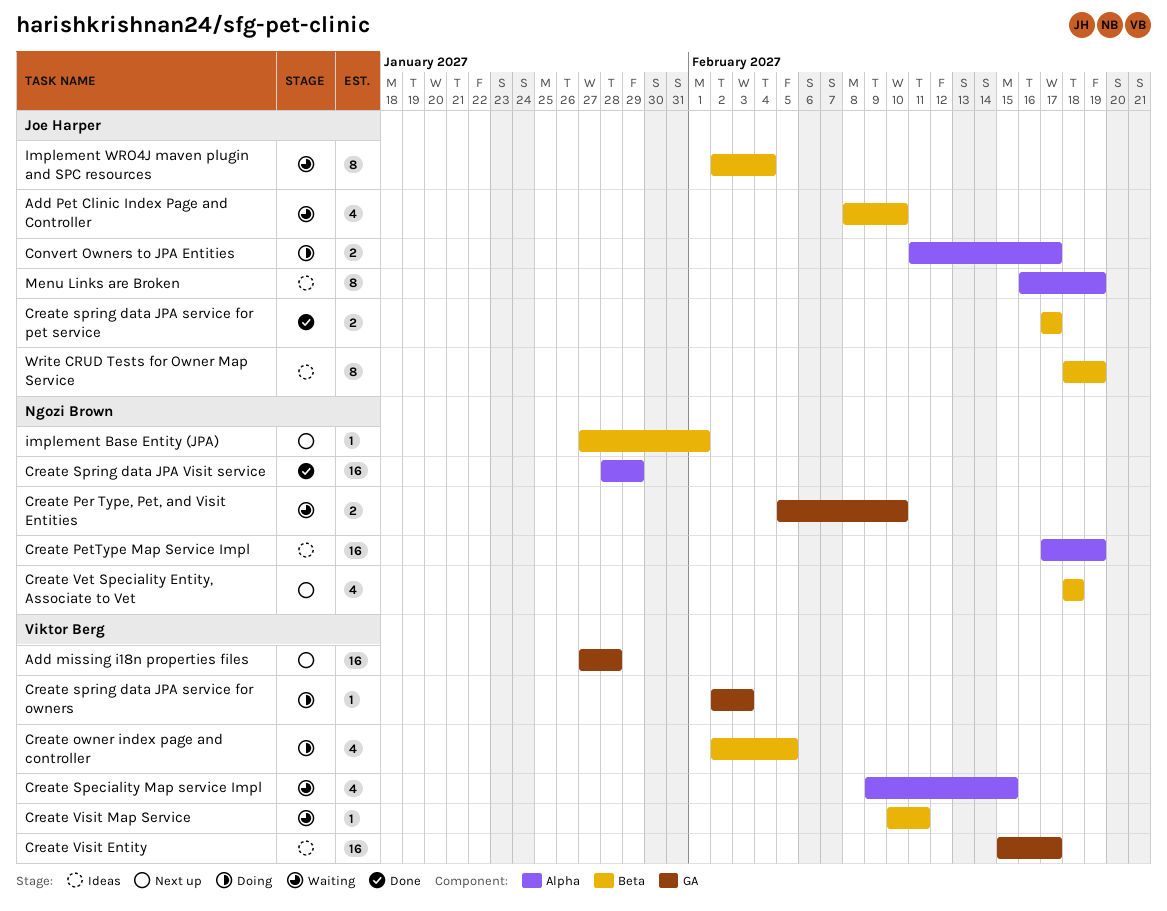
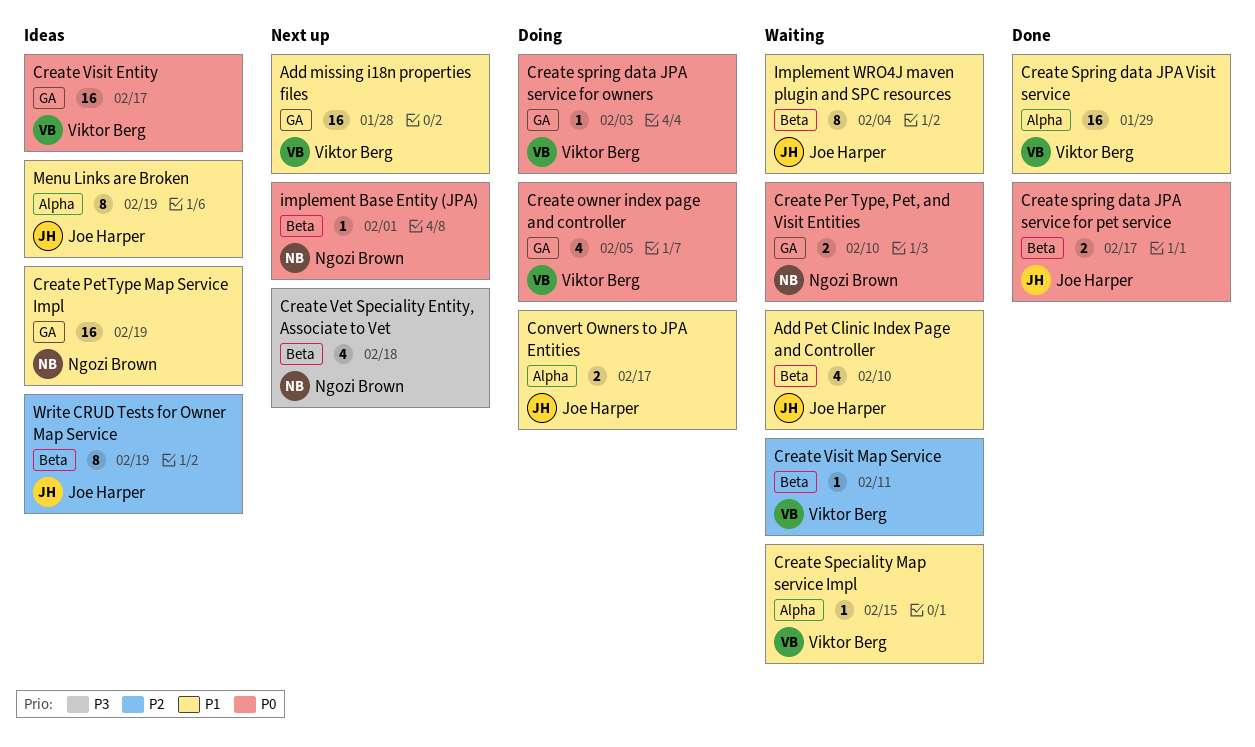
Create owner index page and controller, label: Beta -> GA
Create PetType Map Service Impl, label: Alpha -> GA
Create Speciality Map service Impl, estimate: 4 -> 1
Create Spring data JPA Visit service, owner: Ngozi Brown -> Viktor Berg

